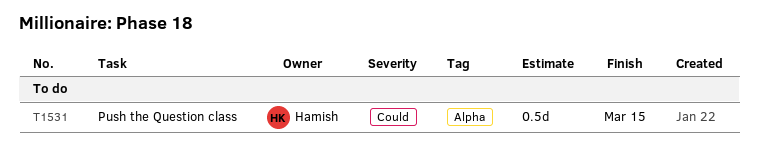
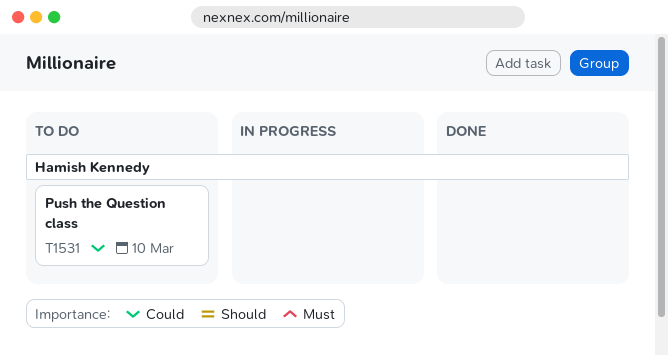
T1531, due: Mar 15 -> Mar 10

